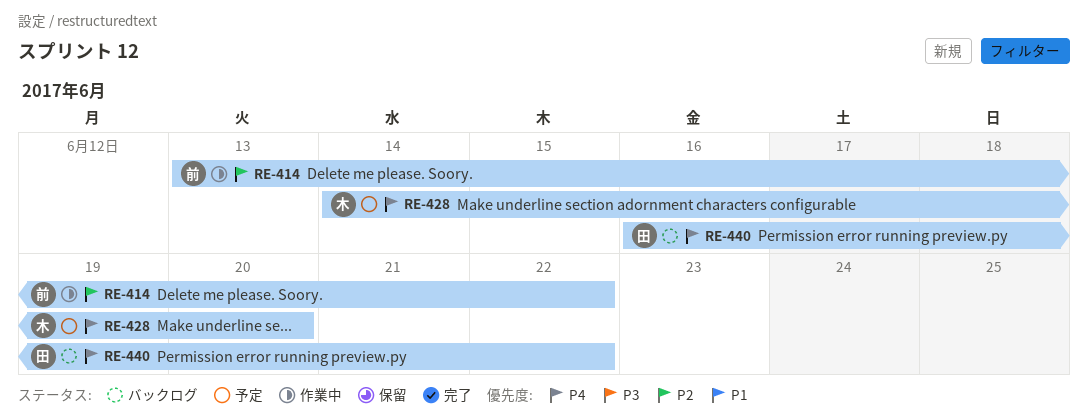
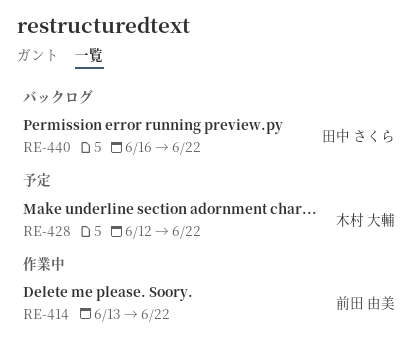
RE-428, start: Jun 14 -> Jun 12
RE-428, due: Jun 20 -> Jun 22

